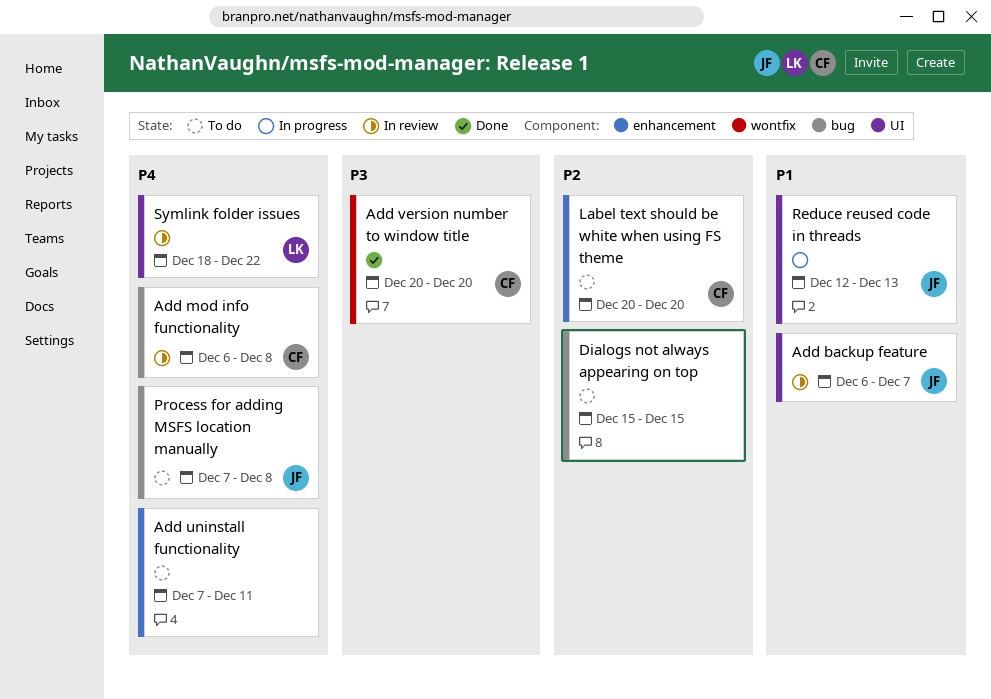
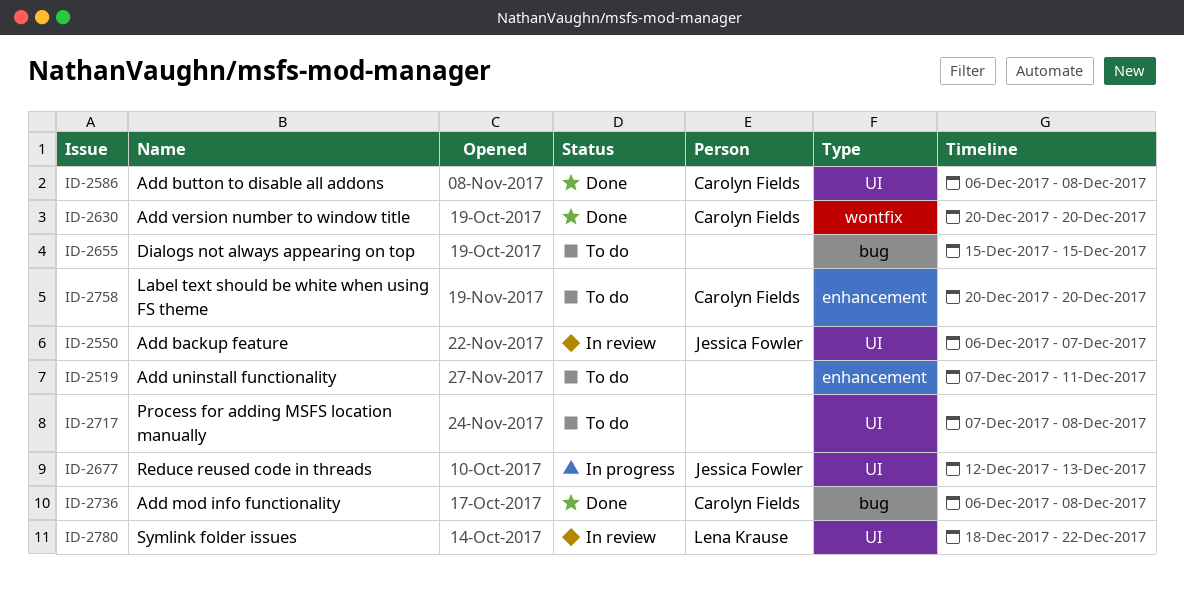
Add button to disable all addons: none -> present
Add mod info functionality, status: In review -> Done
Process for adding MSFS location manually, owner: Jessica Fowler -> none
Process for adding MSFS location manually, label: bug -> UI

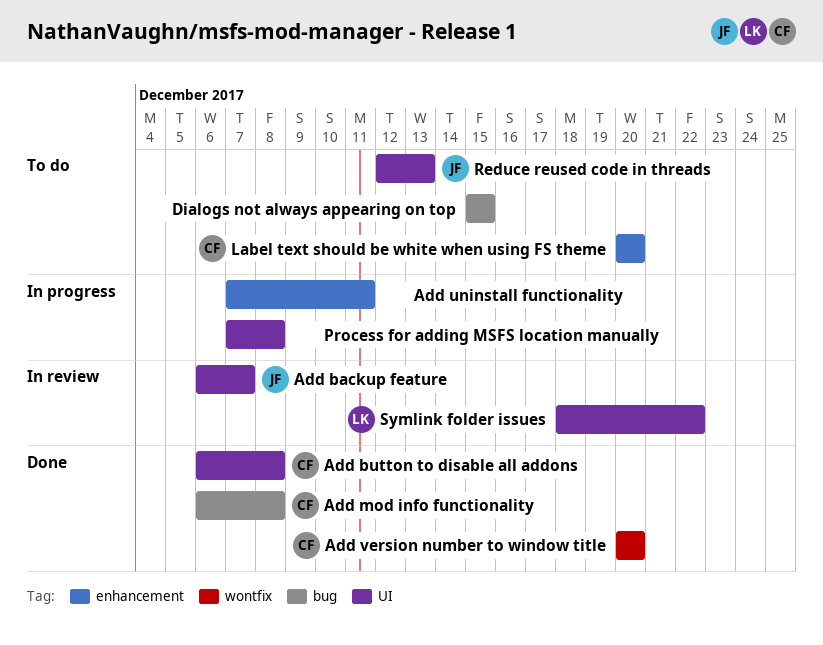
Add uninstall functionality, status: To do -> In progress
Process for adding MSFS location manually, status: To do -> In progress
Reduce reused code in threads, status: In progress -> To do

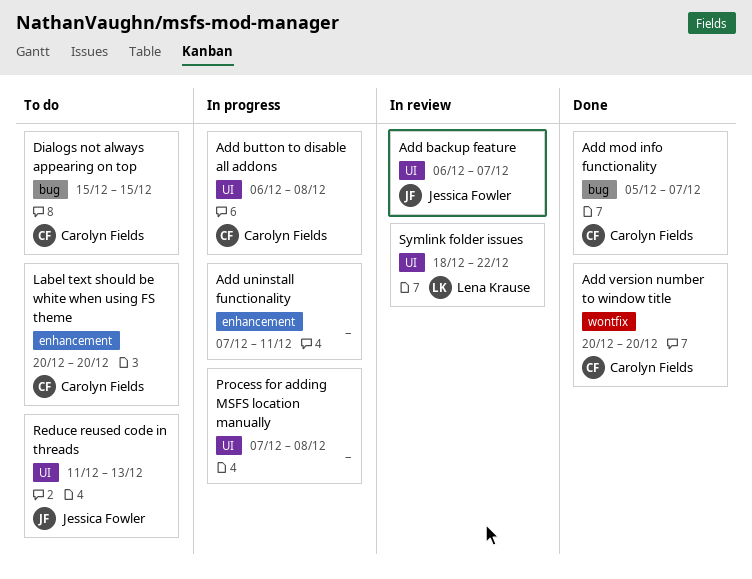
Add button to disable all addons, status: Done -> In progress
Add mod info functionality, start: Dec 6 -> Dec 5
Add mod info functionality, due: Dec 8 -> Dec 7
Dialogs not always appearing on top, owner: none -> Carolyn Fields
Reduce reused code in threads, start: Dec 12 -> Dec 11

